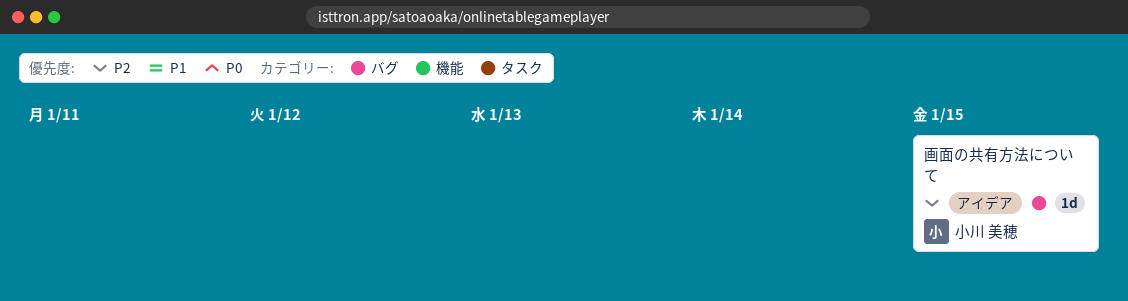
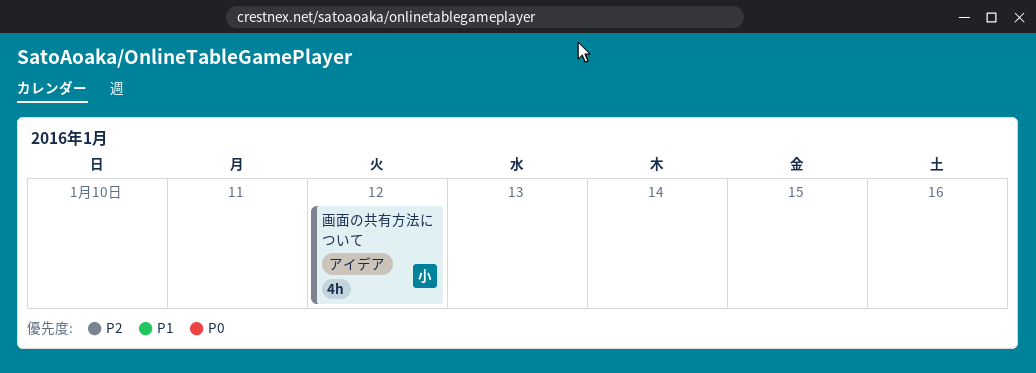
画面の共有方法について, estimate: 1d -> 4h
画面の共有方法について, due: Jan 15 -> Jan 12

